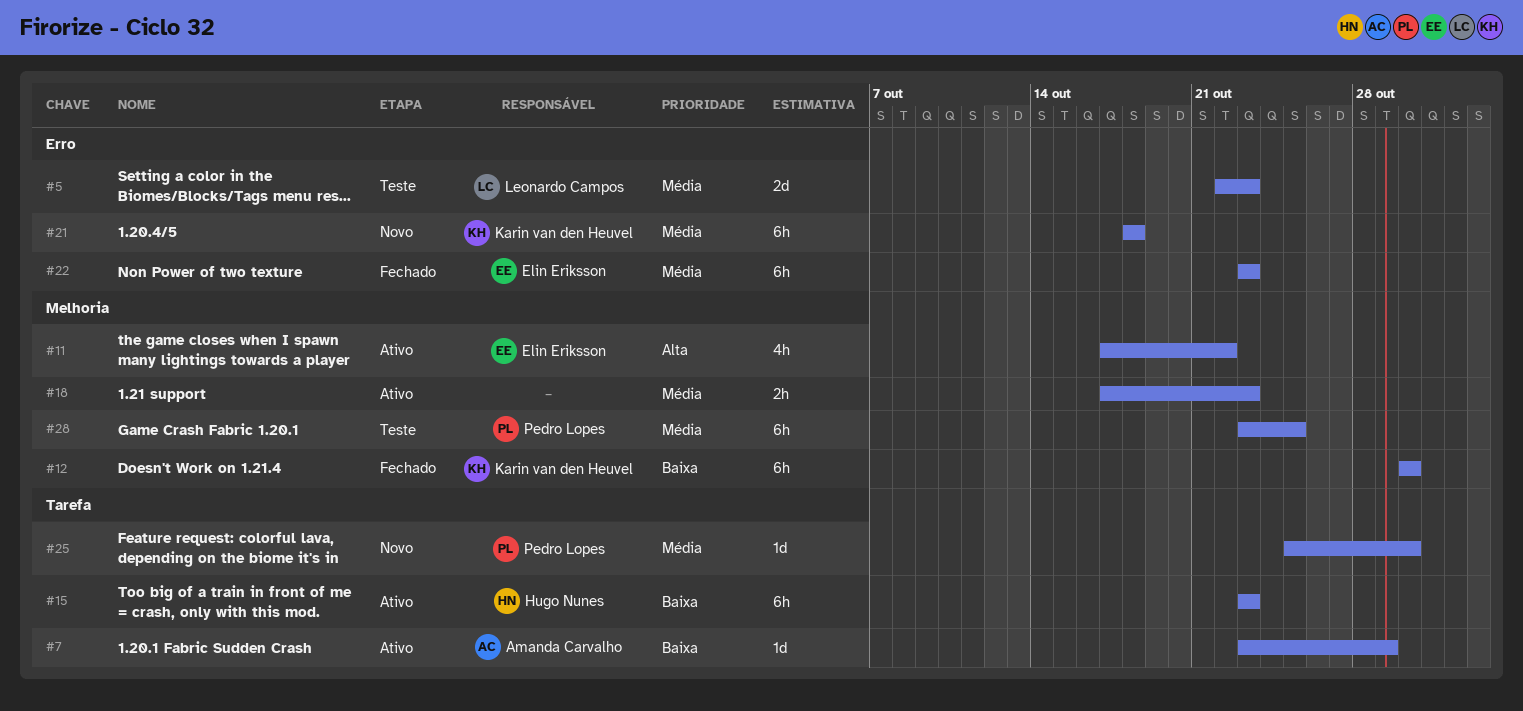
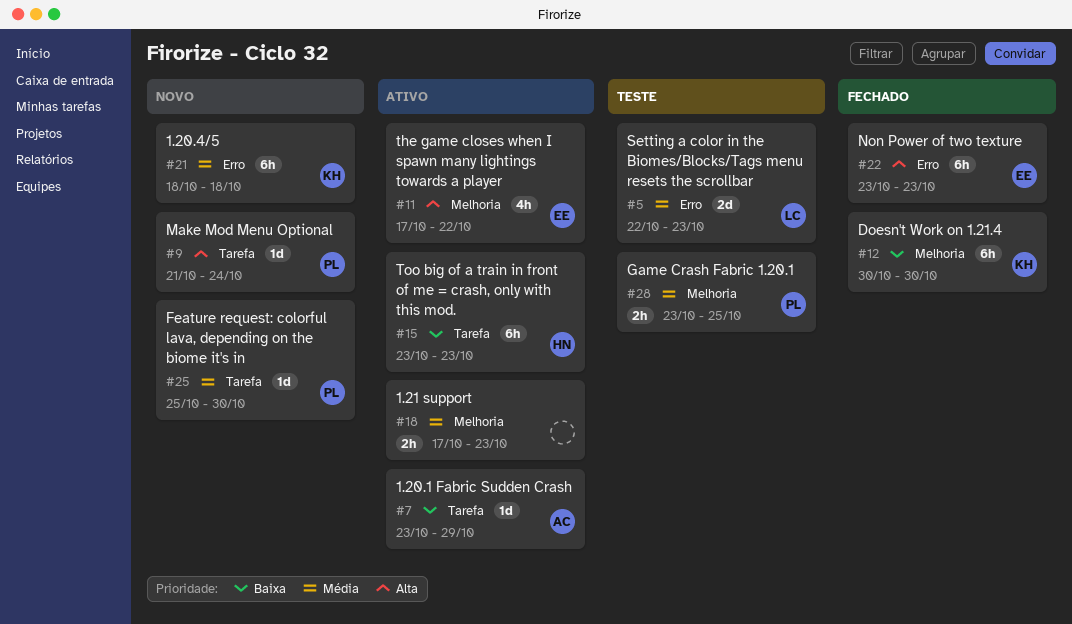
#9: none -> present
#22, priority: Média -> Alta
#28, estimate: 6h -> 2h

